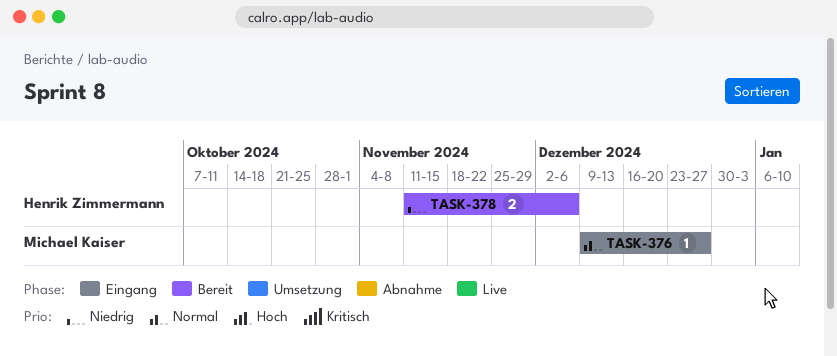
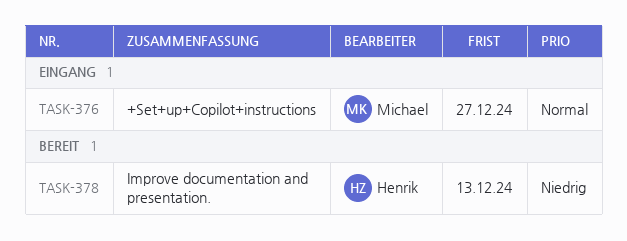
TASK-378, due: Dec 6 -> Dec 13

